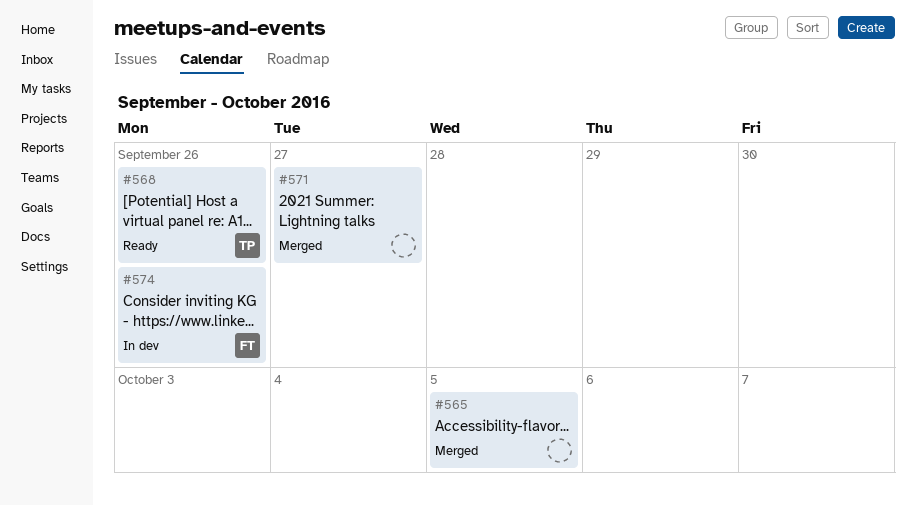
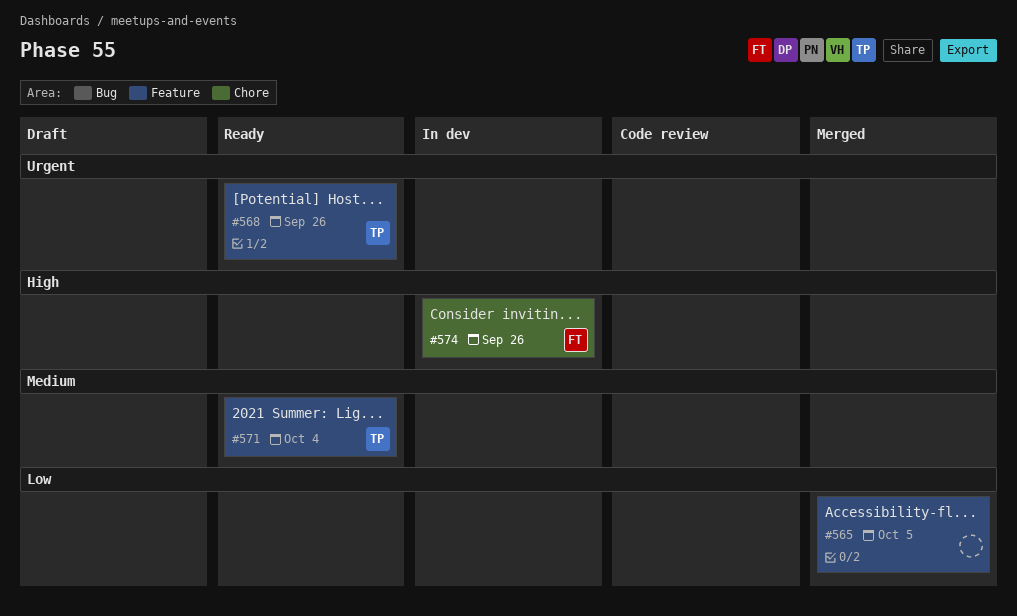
#571, status: Merged -> Ready
#571, owner: none -> TP
#571, due: Sep 27 -> Oct 4

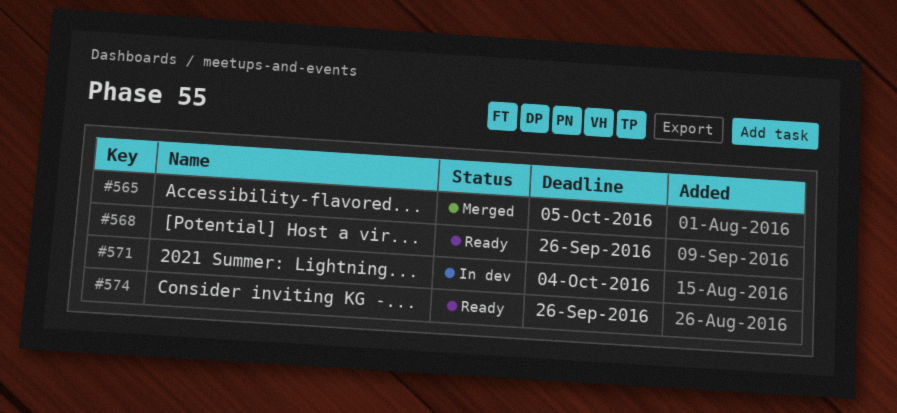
#571, status: Ready -> In dev
#574, status: In dev -> Ready

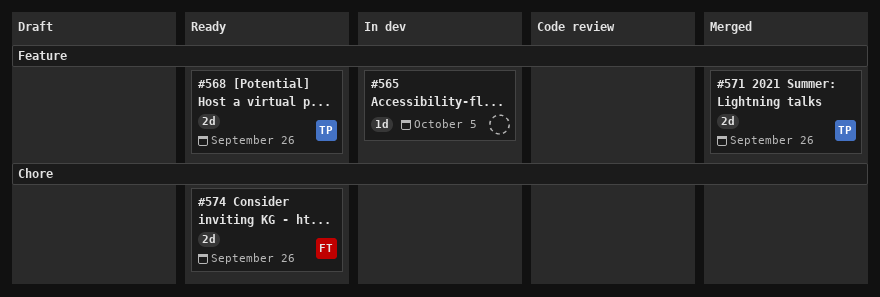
#565, status: Merged -> In dev
#571, status: In dev -> Merged
#571, due: Oct 4 -> Sep 26

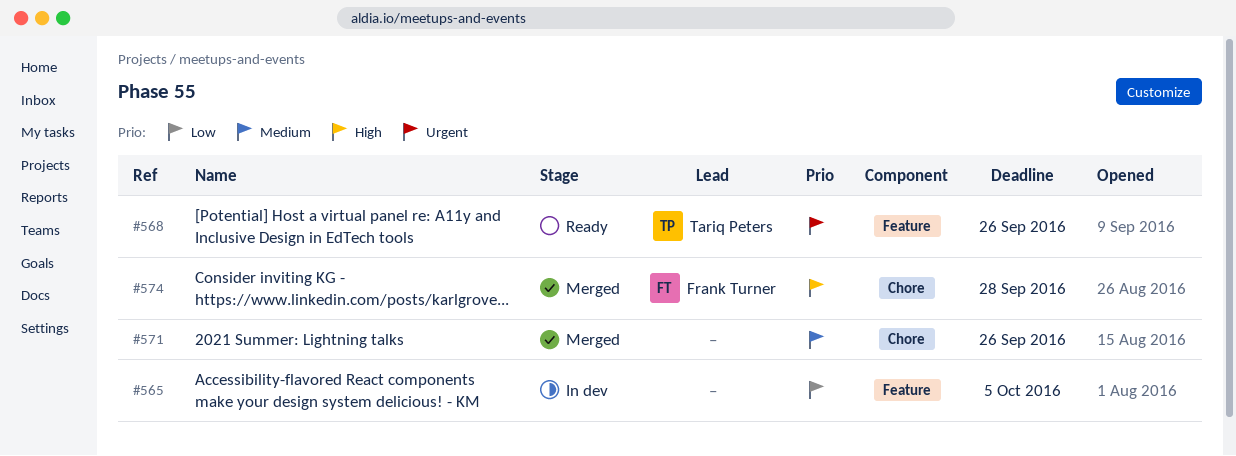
#571, owner: Tariq Peters -> none
#571, label: Feature -> Chore
#574, status: Ready -> Merged
#574, due: Sep 26 -> Sep 28

